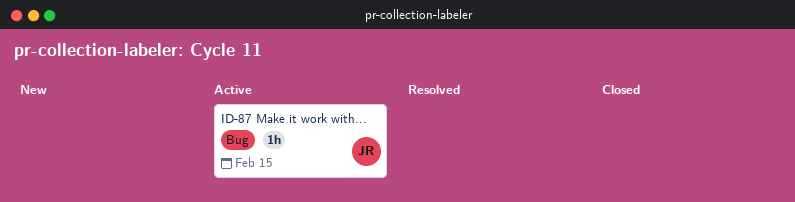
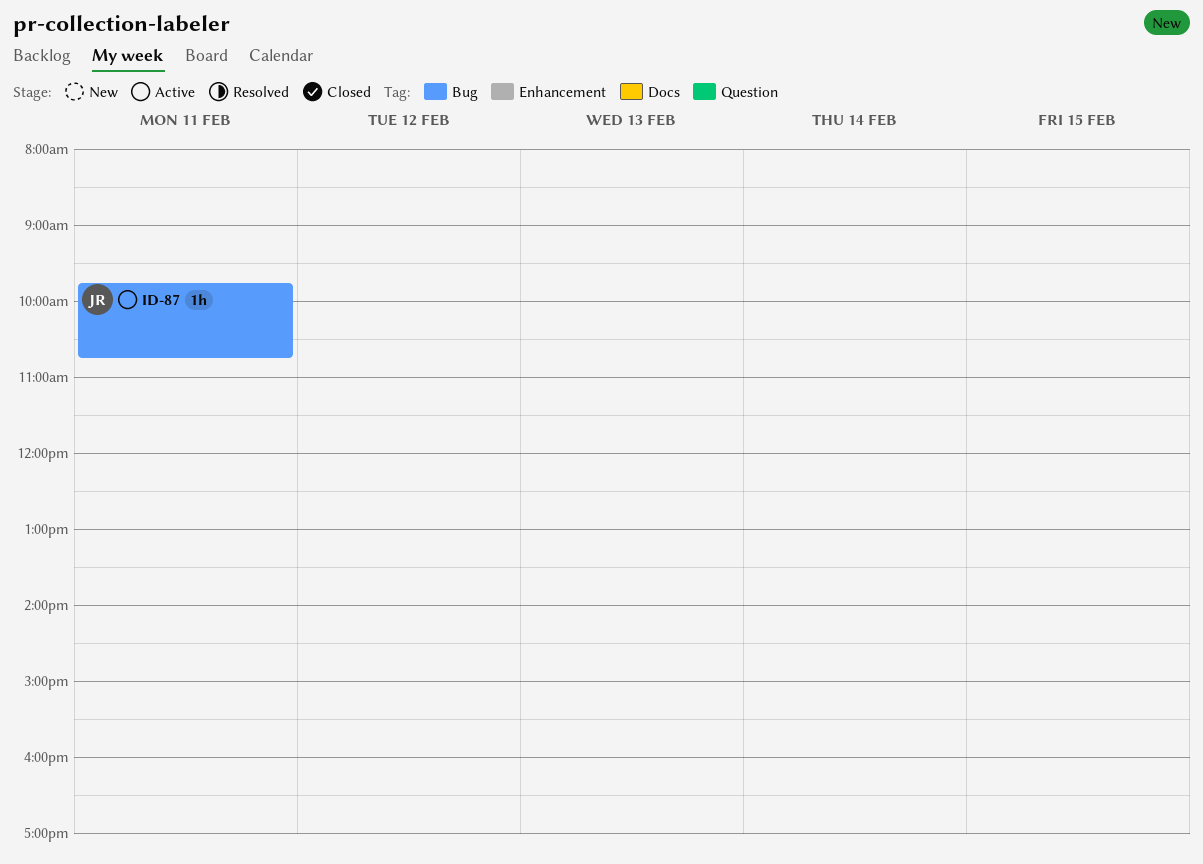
ID-87, day: Feb 15 -> Feb 11

